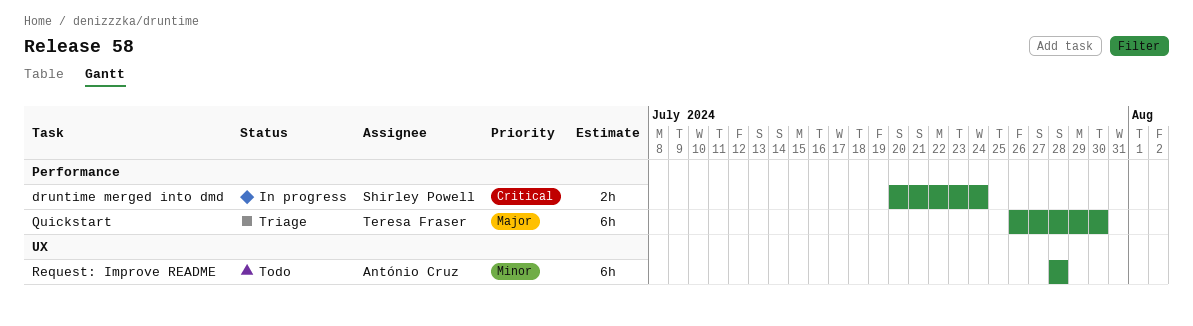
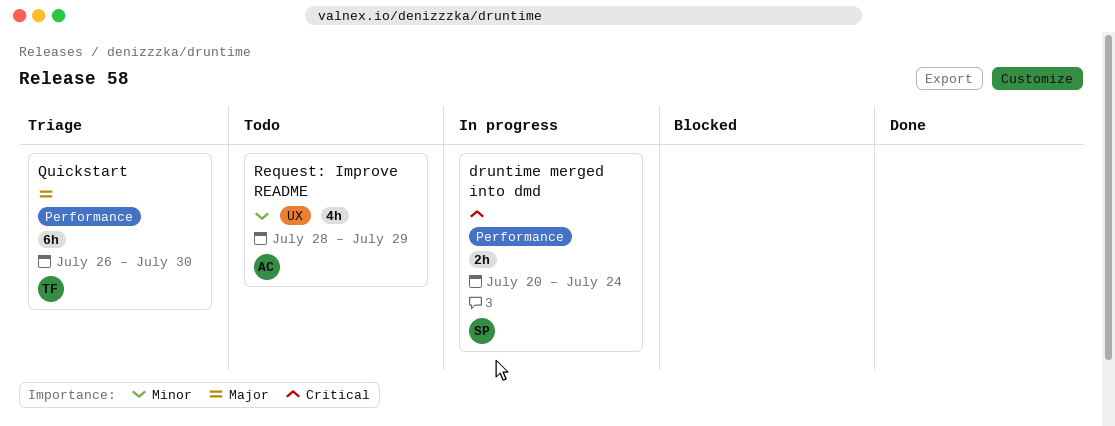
Request: Improve README, estimate: 6h -> 4h
Request: Improve README, due: Jul 28 -> Jul 29

